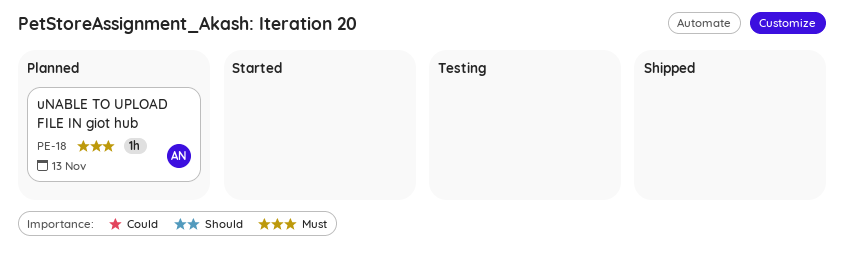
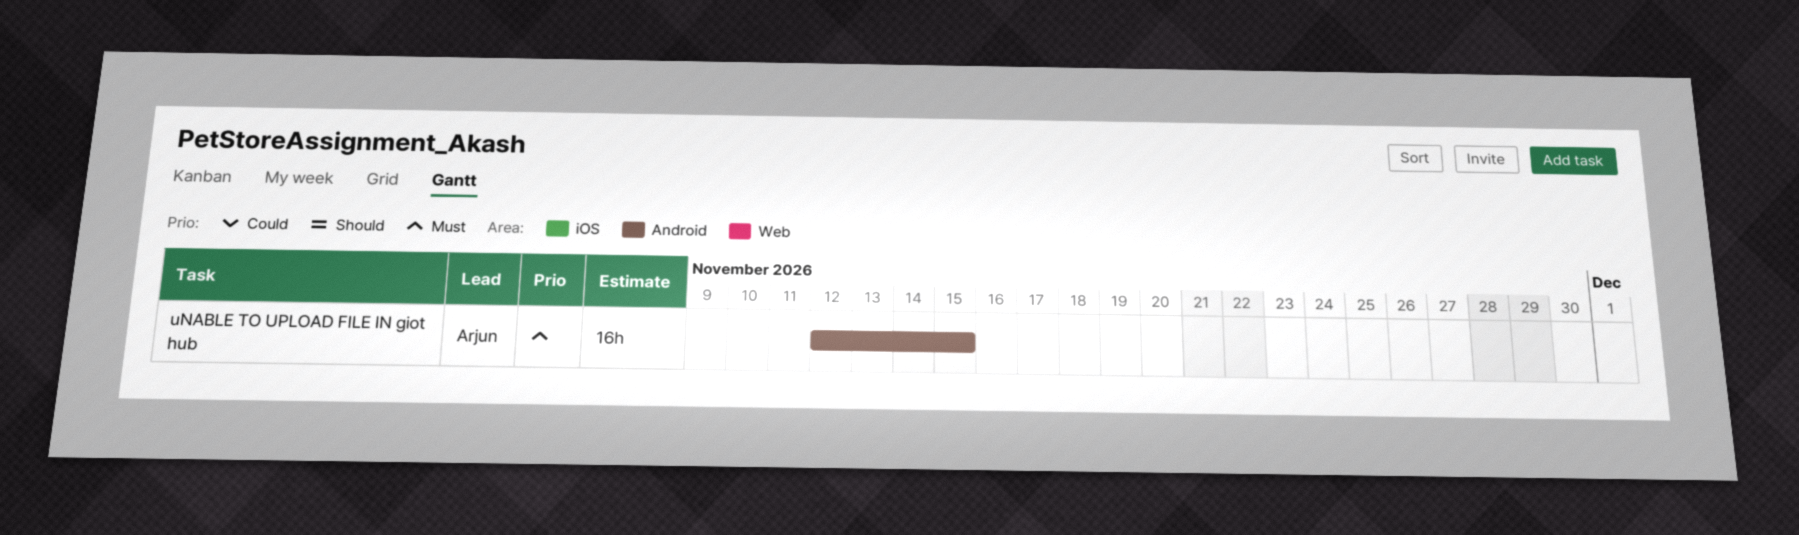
uNABLE TO UPLOAD FILE IN giot hub, estimate: 1h -> 16h
uNABLE TO UPLOAD FILE IN giot hub, due: Nov 13 -> Nov 15

